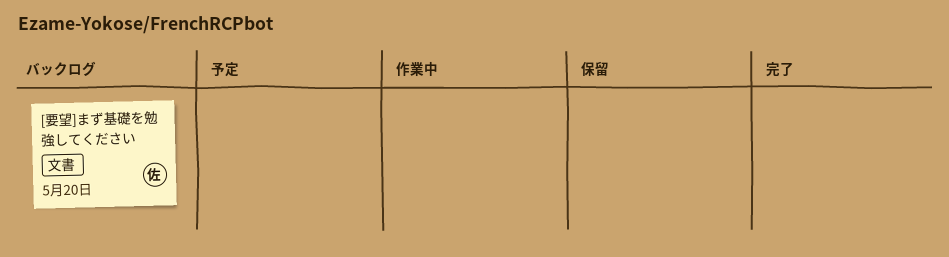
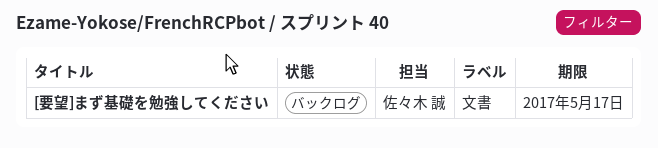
[要望]まず基礎を勉強してください, due: May 20 -> May 17

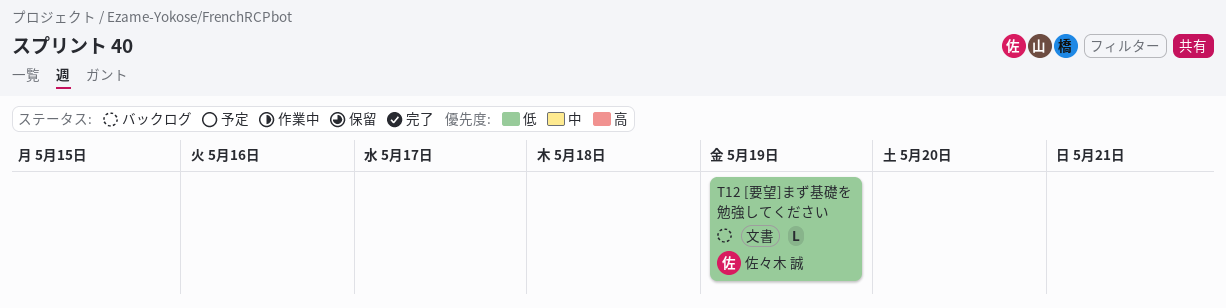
[要望]まず基礎を勉強してください, due: May 17 -> May 19

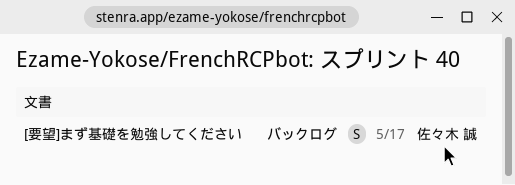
[要望]まず基礎を勉強してください, estimate: L -> S
[要望]まず基礎を勉強してください, due: May 19 -> May 17

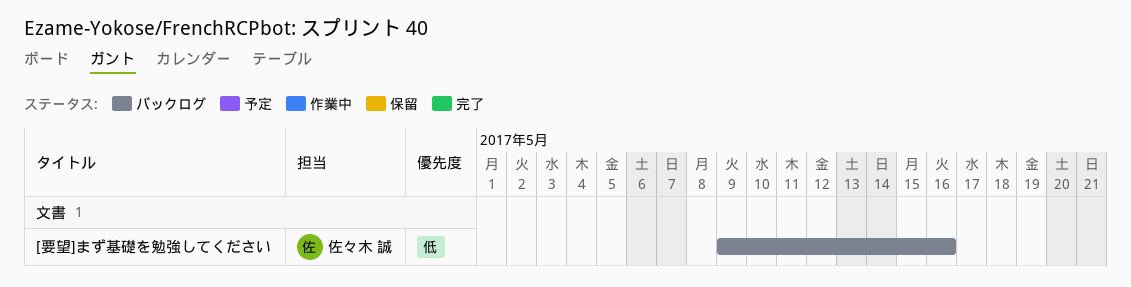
[要望]まず基礎を勉強してください, due: May 17 -> May 16

